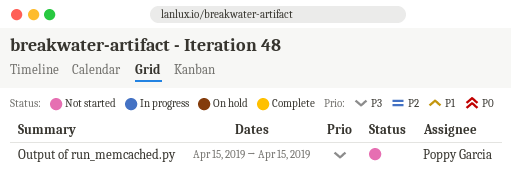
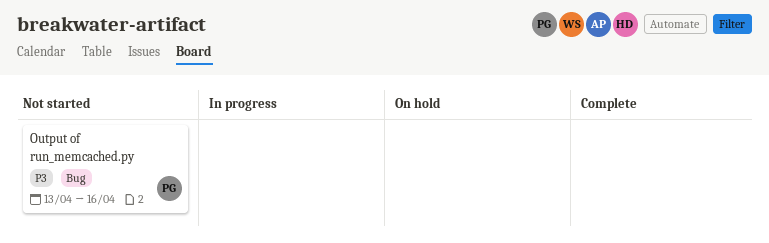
Output of run_memcached.py, start: Apr 15 -> Apr 13
Output of run_memcached.py, due: Apr 15 -> Apr 16

